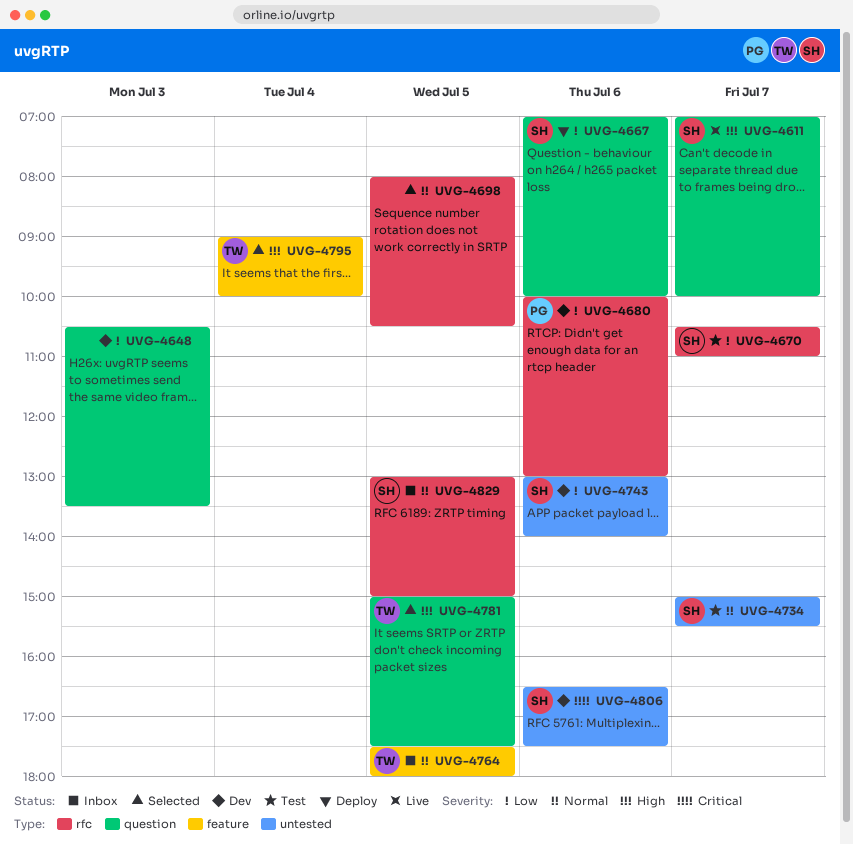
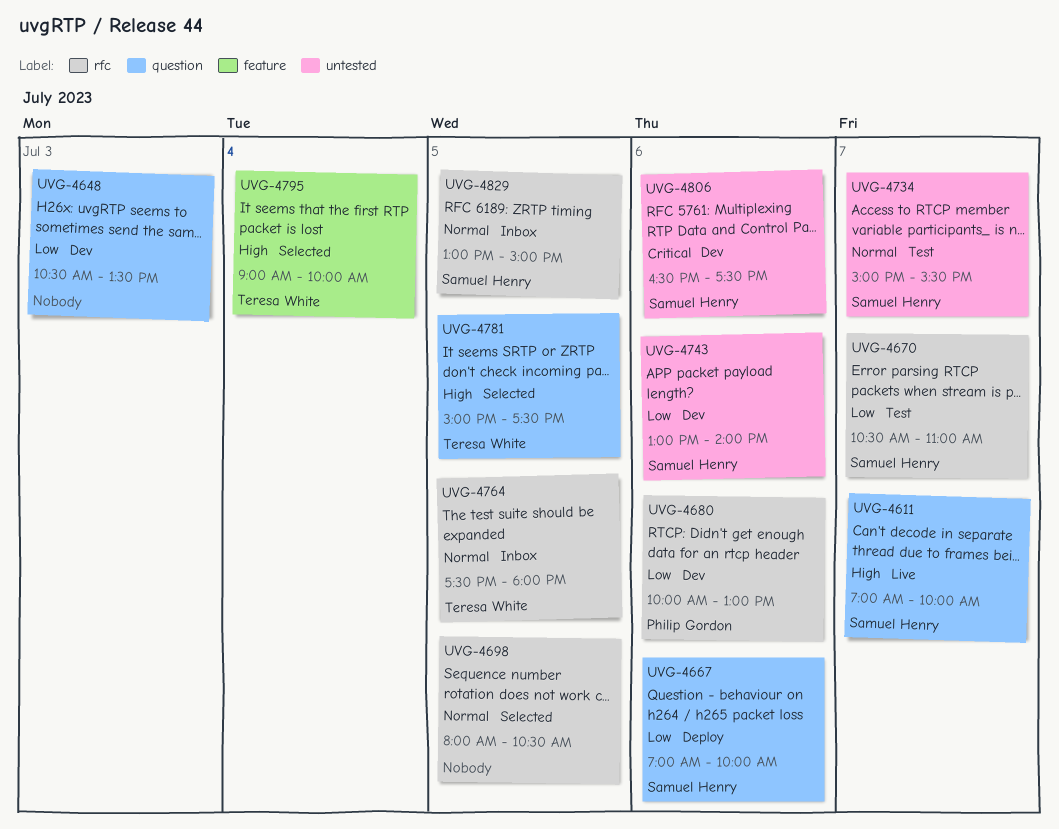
UVG-4764, label: feature -> rfc

